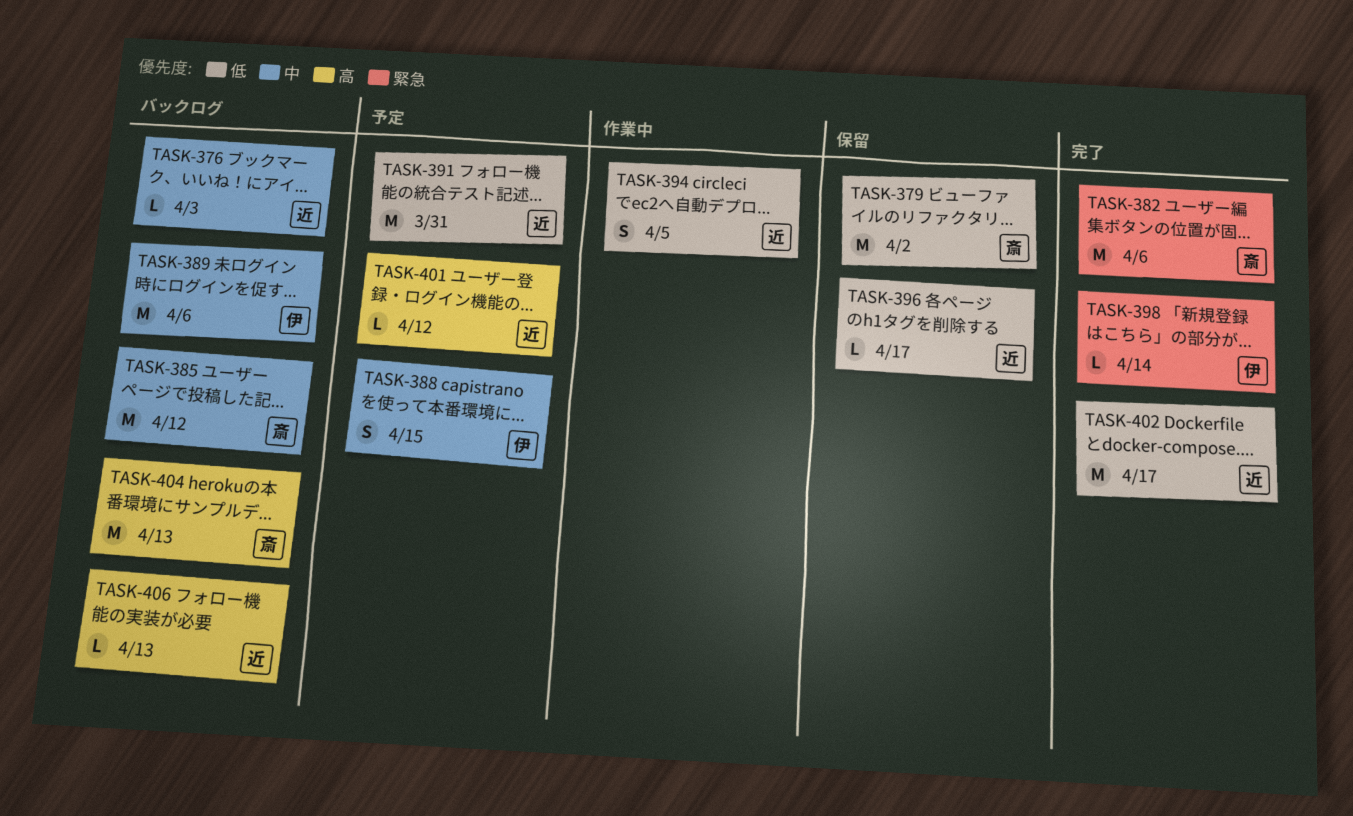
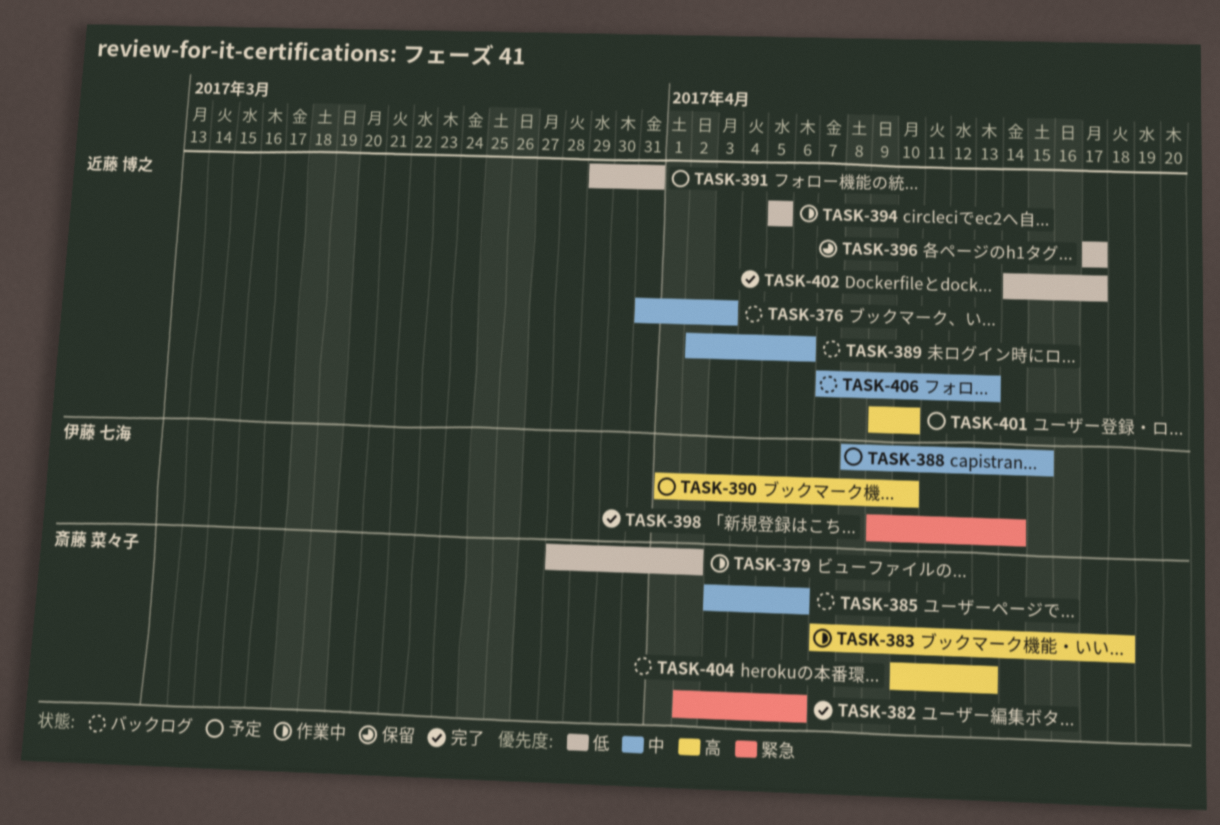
TASK-379, status: 保留 -> 作業中
TASK-383: none -> present
TASK-385, due: Apr 12 -> Apr 6
TASK-389, owner: 伊藤 七海 -> 近藤 博之
TASK-390: none -> present
TASK-401, due: Apr 12 -> Apr 10
TASK-406, priority: 高 -> 中

